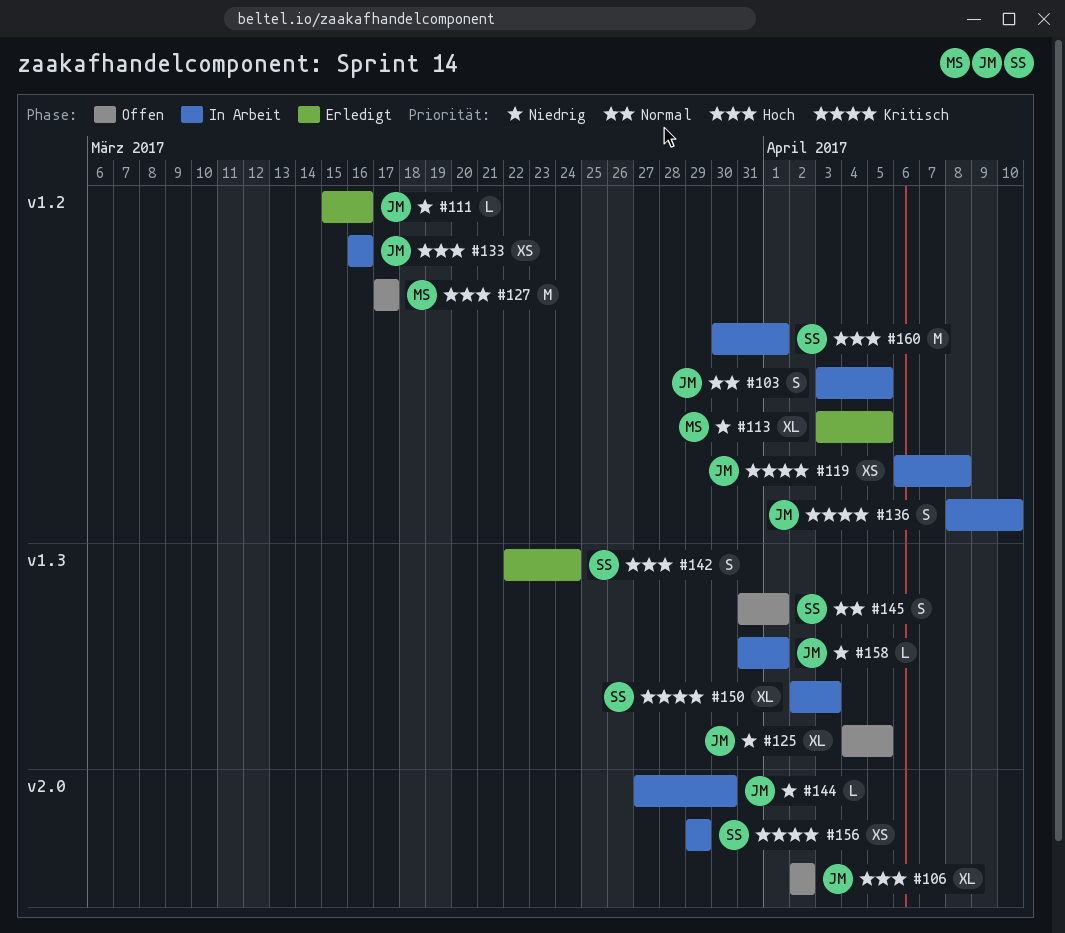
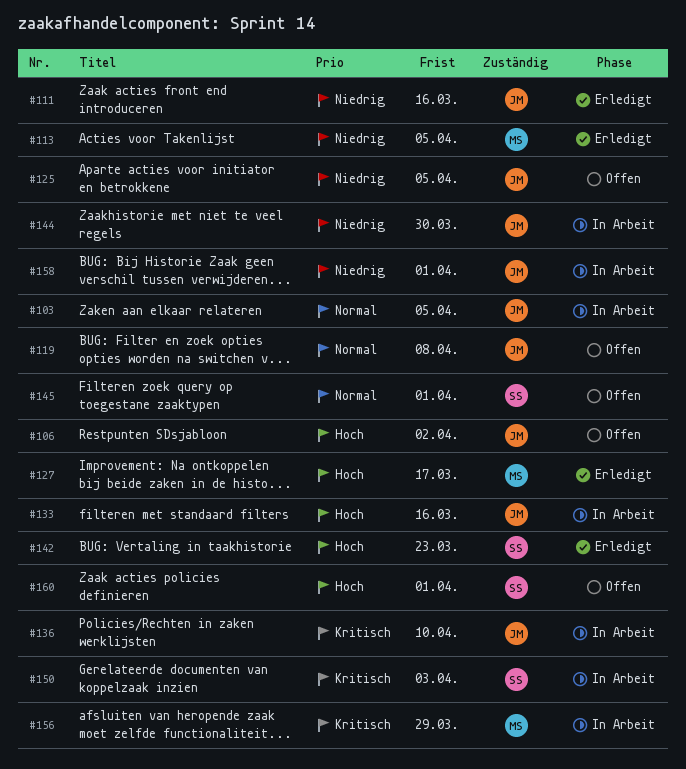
#119, status: In Arbeit -> Offen
#119, priority: Kritisch -> Normal
#127, status: Offen -> Erledigt
#142, due: Mar 24 -> Mar 23
#156, owner: SS -> MS
#160, status: In Arbeit -> Offen

